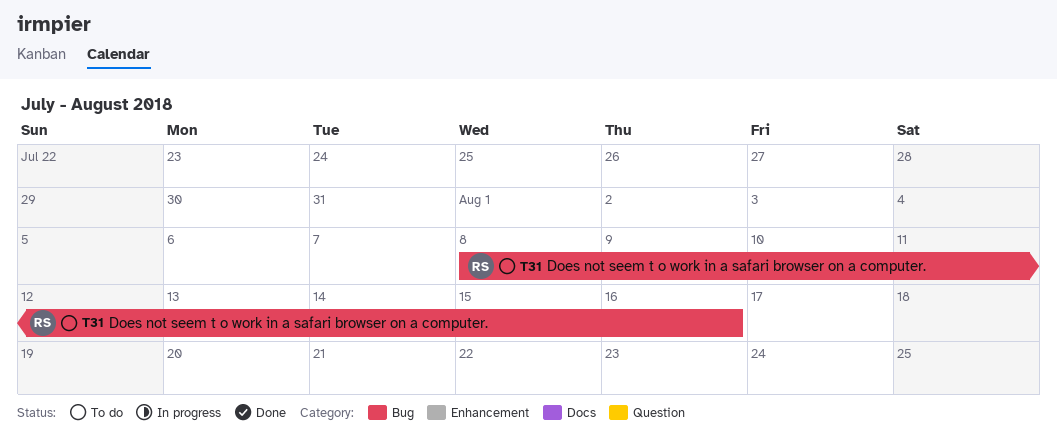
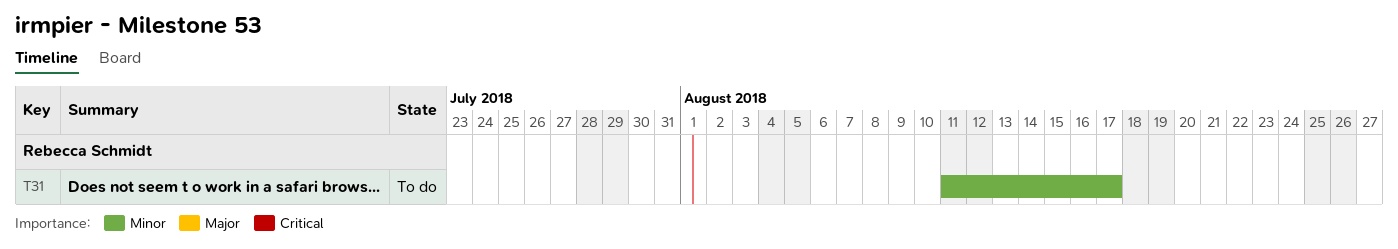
T31, start: Aug 8 -> Aug 11
T31, due: Aug 16 -> Aug 17

